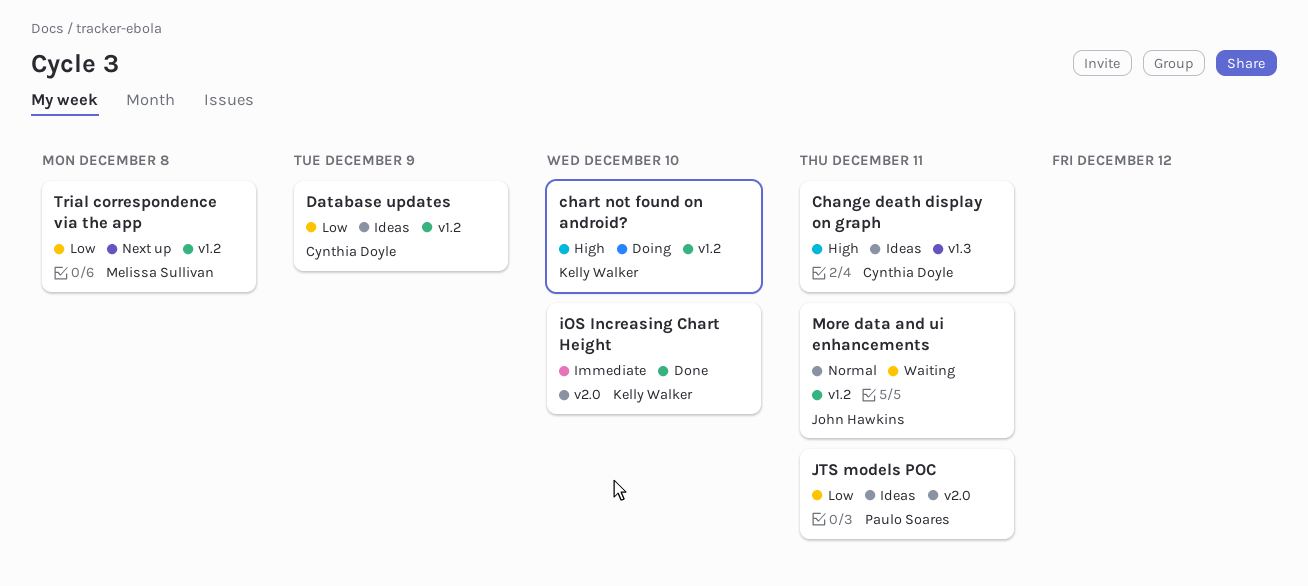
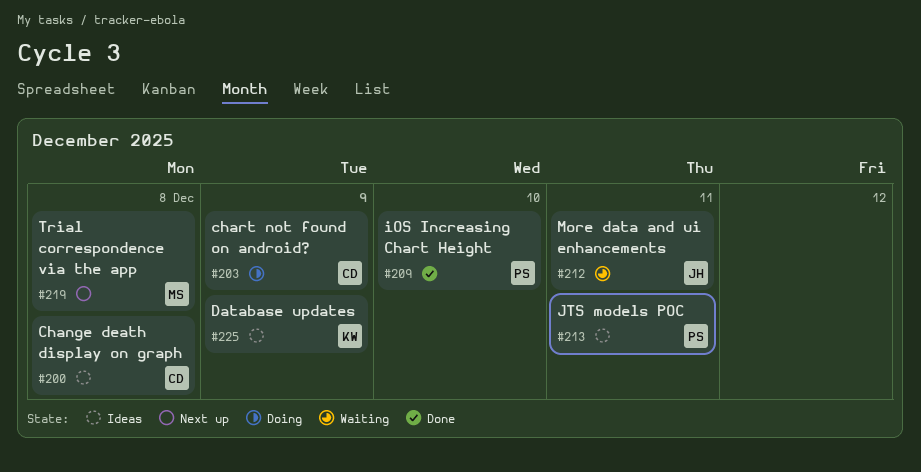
Change death display on graph, due: Dec 11 -> Dec 8
chart not found on android?, owner: Kelly Walker -> Cynthia Doyle
chart not found on android?, due: Dec 10 -> Dec 9
Database updates, owner: Cynthia Doyle -> Kelly Walker
iOS Increasing Chart Height, owner: Kelly Walker -> Paulo Soares

